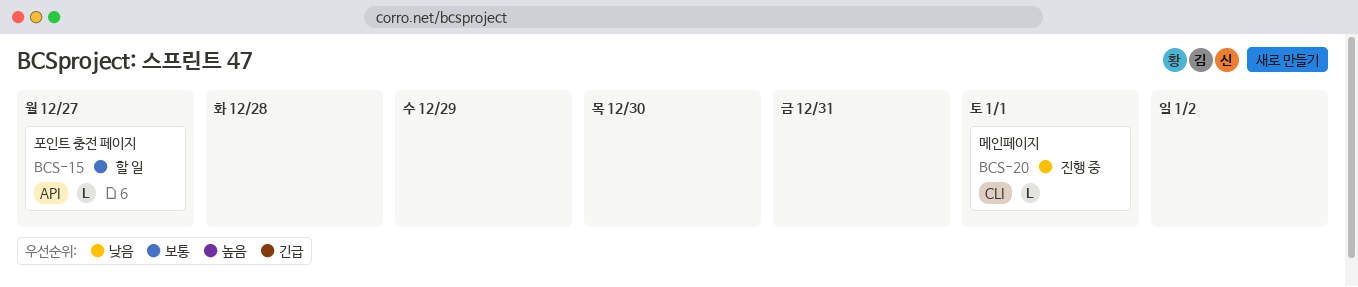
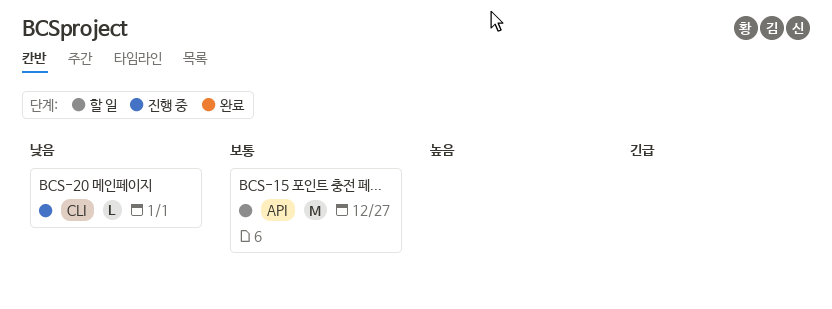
BCS-15, estimate: L -> M

